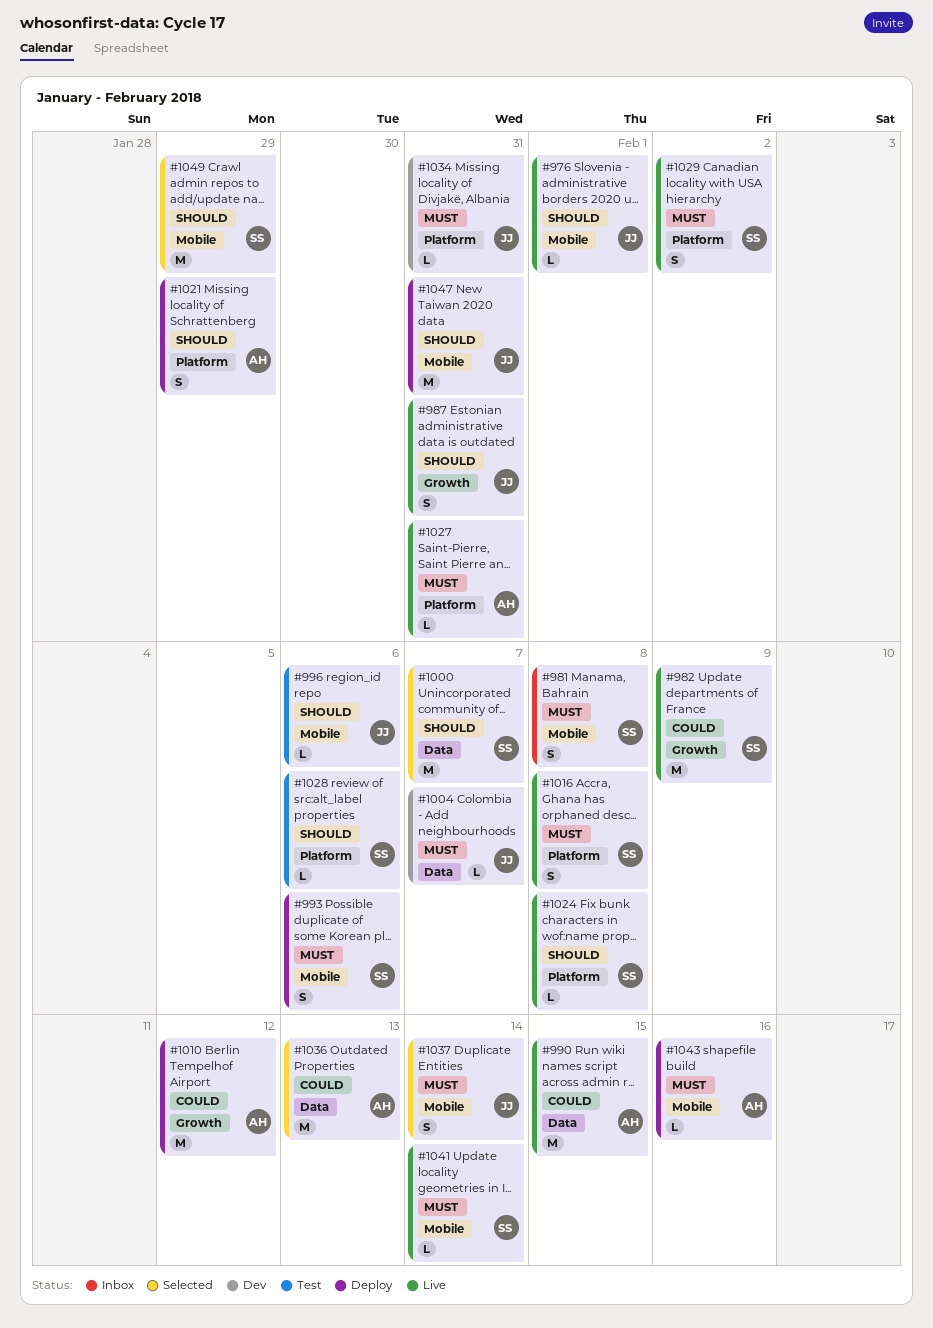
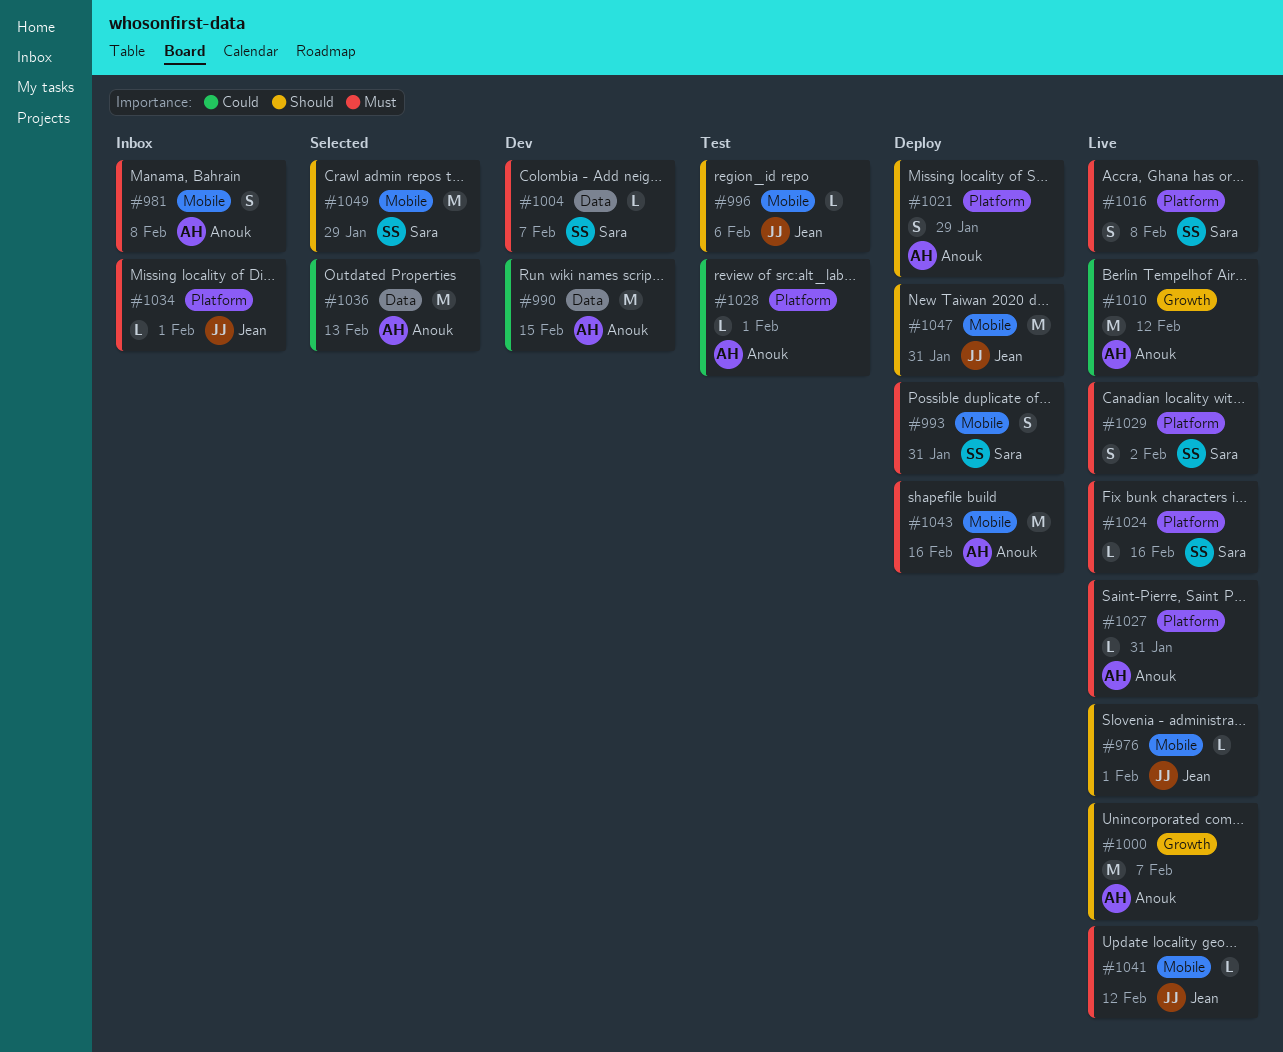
#981, owner: Sara -> Anouk
#982: present -> none
#987: present -> none
#990, status: Live -> Dev
#993, due: Feb 6 -> Jan 31
#1000, status: Selected -> Live
#1000, owner: Sara -> Anouk
#1000, label: Data -> Growth
#1004, owner: Jean -> Sara
#1010, status: Deploy -> Live
#1024, priority: Should -> Must
#1024, due: Feb 8 -> Feb 16
#1028, owner: Sara -> Anouk
#1028, priority: Should -> Could
#1028, due: Feb 6 -> Feb 1
#1034, status: Dev -> Inbox
#1034, due: Jan 31 -> Feb 1
#1037: present -> none
#1041, owner: Sara -> Jean
#1041, due: Feb 14 -> Feb 12
#1043, estimate: L -> M

